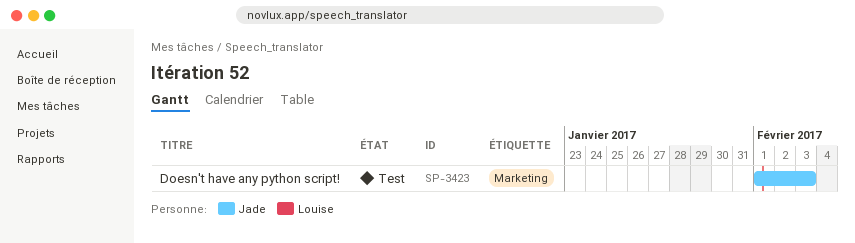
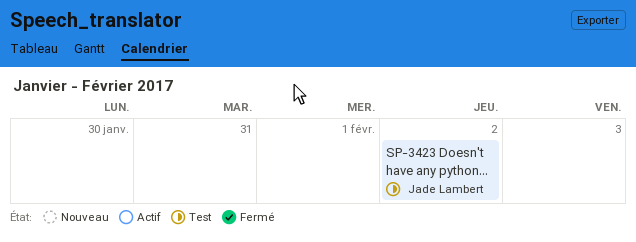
SP-3423, due: Feb 3 -> Feb 2

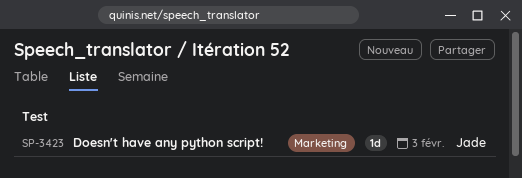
SP-3423, due: Feb 2 -> Feb 3

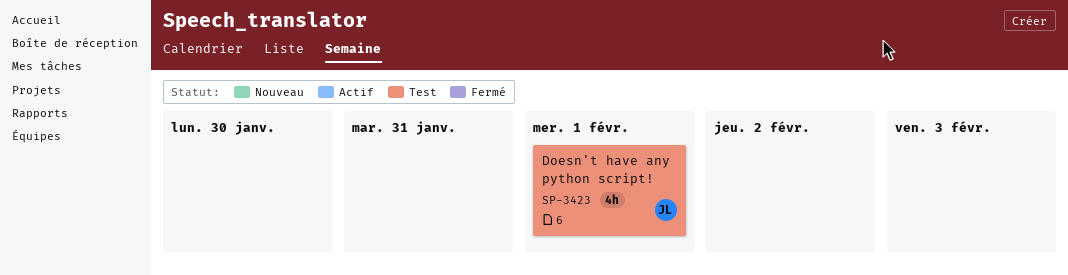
SP-3423, estimate: 1d -> 4h
SP-3423, due: Feb 3 -> Feb 1

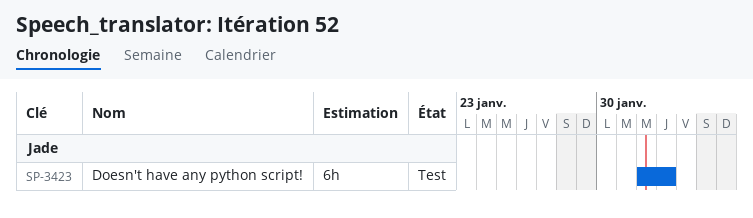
SP-3423, estimate: 4h -> 6h
SP-3423, due: Feb 1 -> Feb 2

